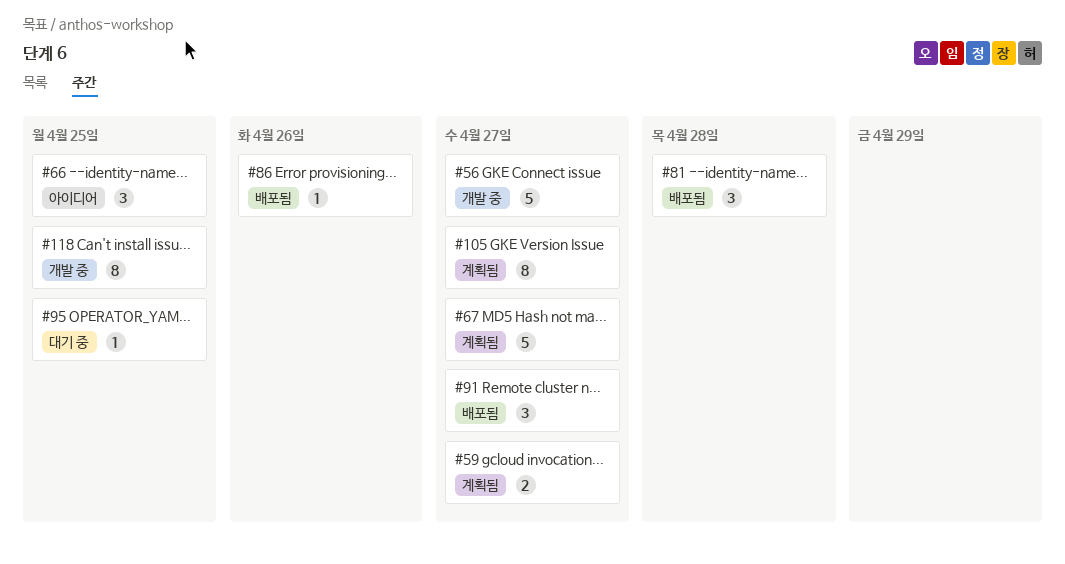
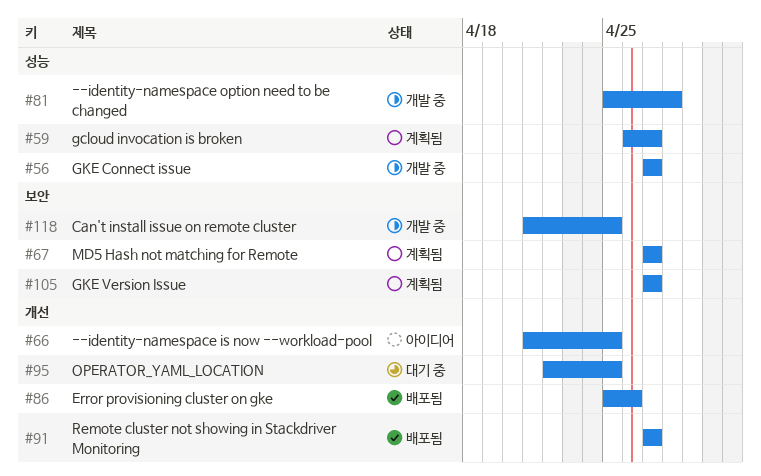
#81, status: 배포됨 -> 개발 중

